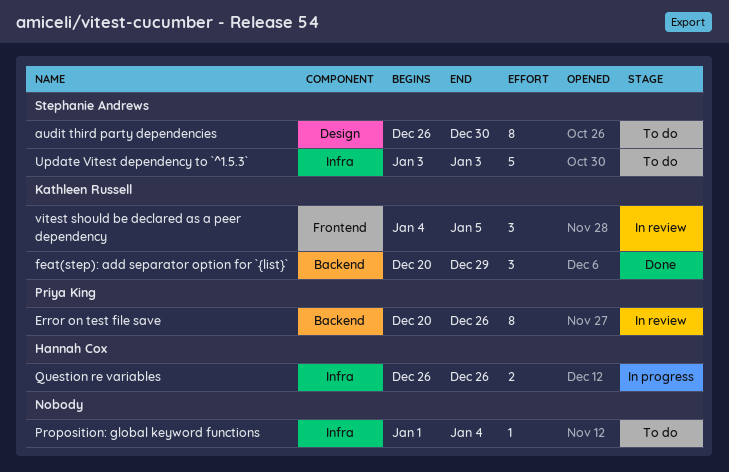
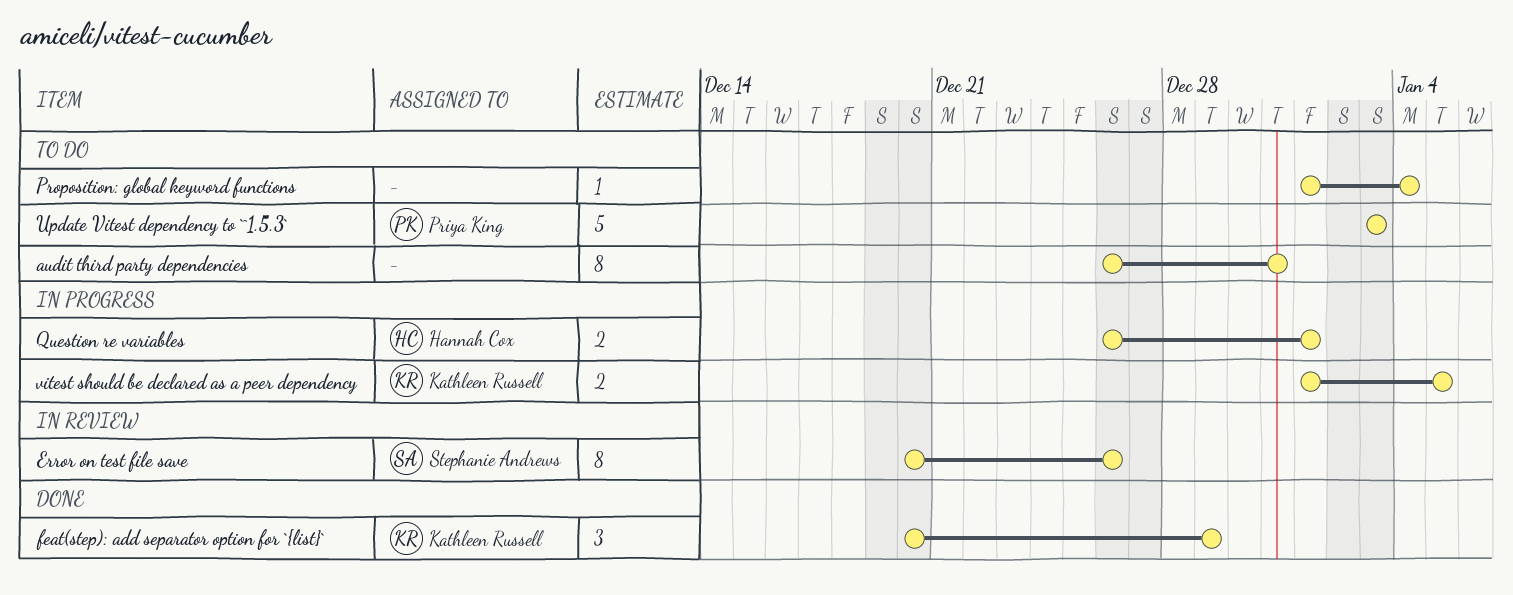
audit third party dependencies, owner: Stephanie Andrews -> none
audit third party dependencies, due: Dec 30 -> Dec 31
Error on test file save, owner: Priya King -> Stephanie Andrews
Question re variables, due: Dec 26 -> Jan 1
Update Vitest dependency to `^1.5.3`, owner: Stephanie Andrews -> Priya King
vitest should be declared as a peer dependency, status: In review -> In progress
vitest should be declared as a peer dependency, estimate: 3 -> 2
vitest should be declared as a peer dependency, start: Jan 4 -> Jan 1

